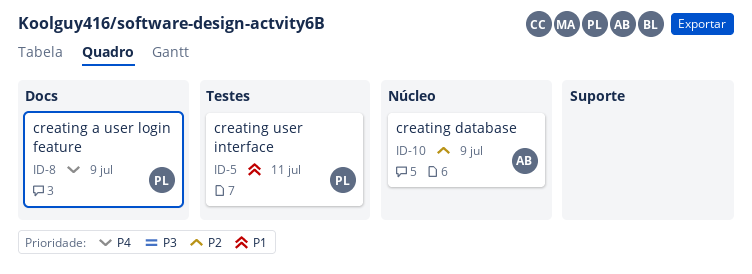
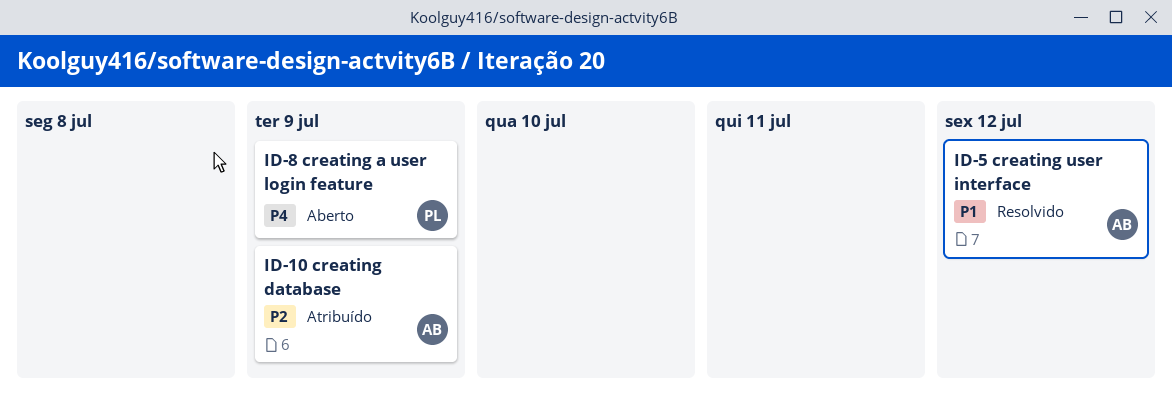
ID-5, owner: PL -> AB
ID-5, due: Jul 11 -> Jul 12

